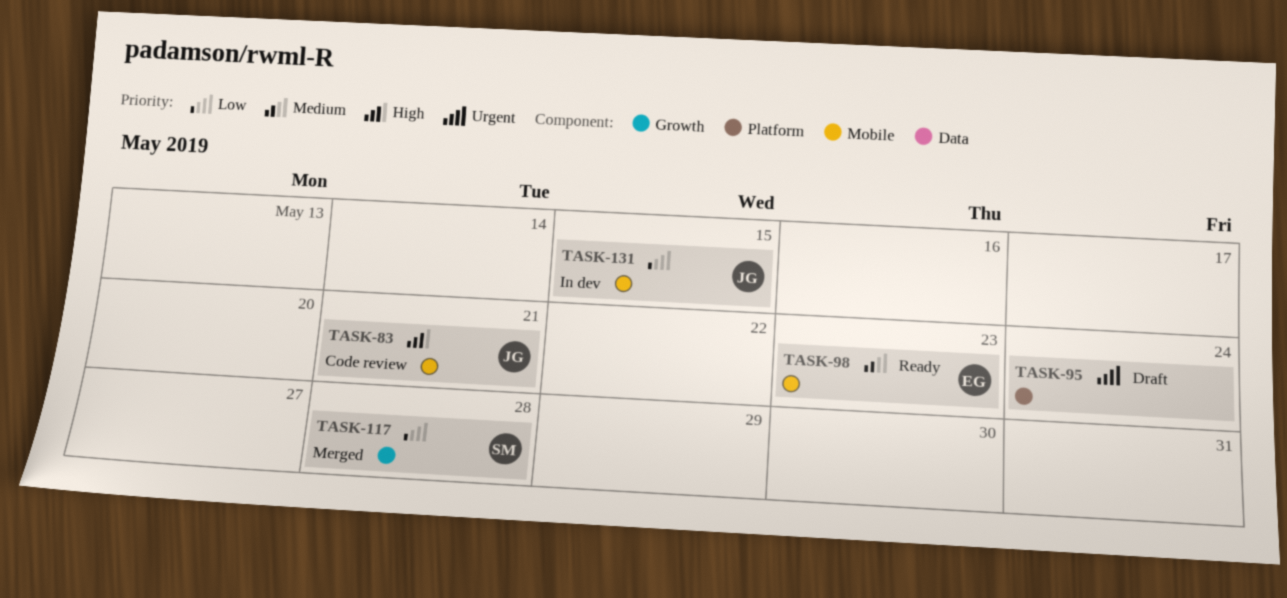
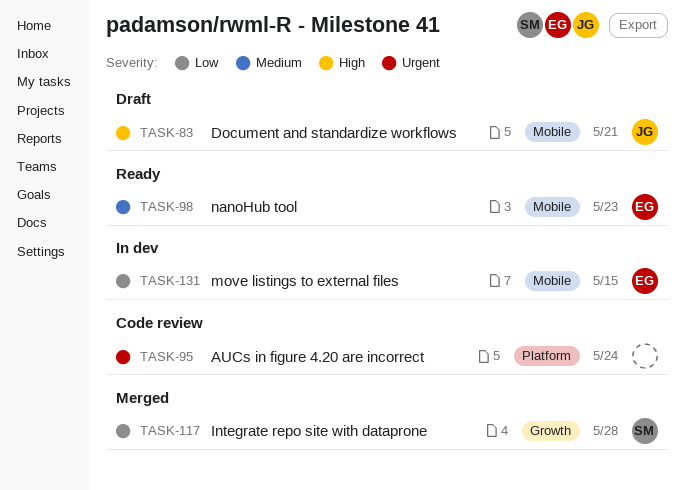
TASK-83, status: Code review -> Draft
TASK-95, status: Draft -> Code review
TASK-131, owner: JG -> EG

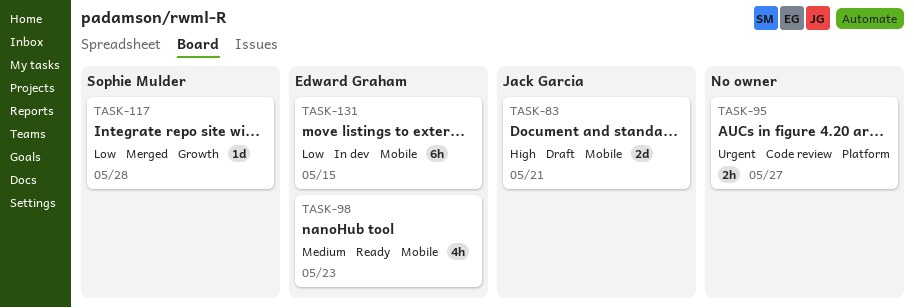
TASK-95, due: May 24 -> May 27

